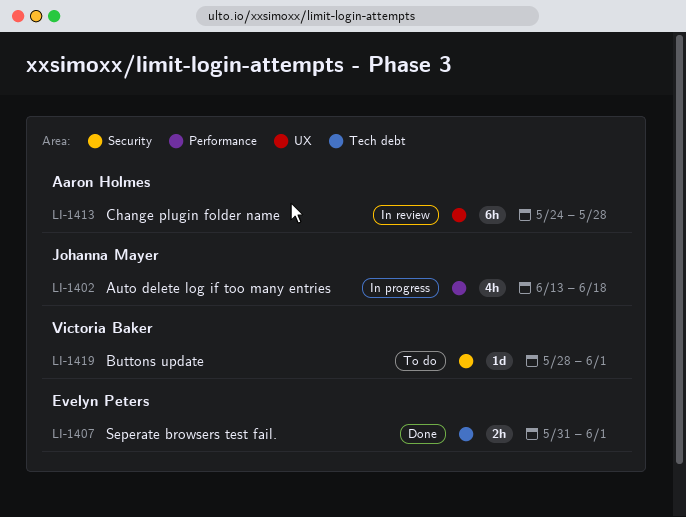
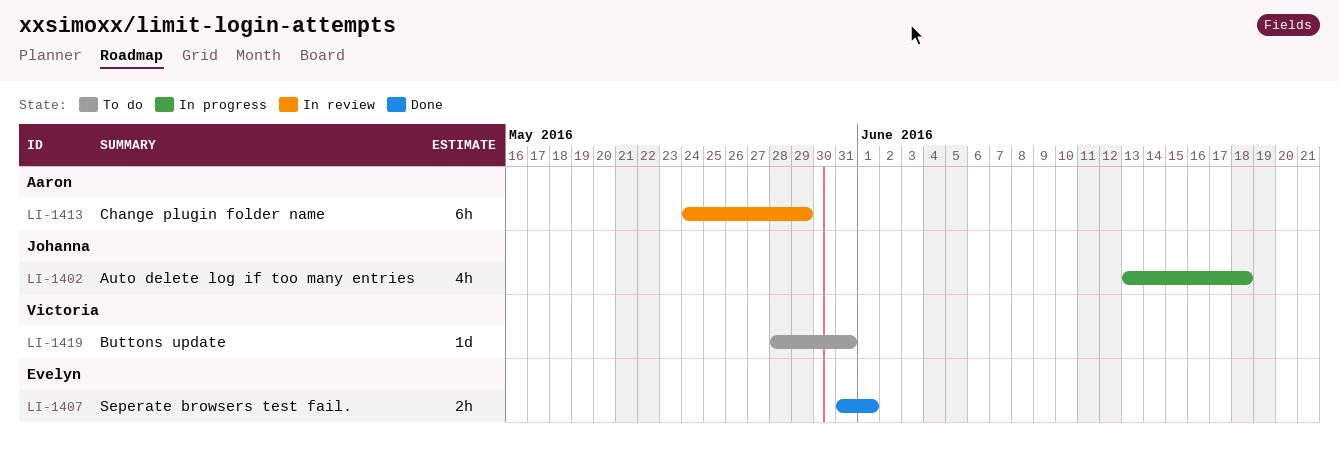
LI-1413, due: May 28 -> May 29
LI-1419, due: Jun 1 -> May 31

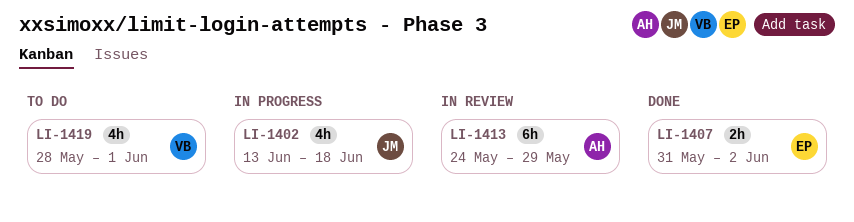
LI-1407, due: Jun 1 -> Jun 2
LI-1419, estimate: 1d -> 4h
LI-1419, due: May 31 -> Jun 1

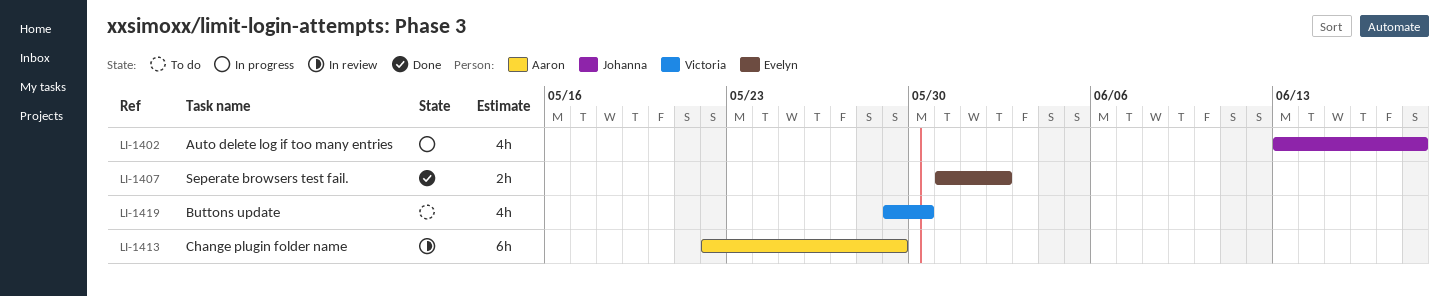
LI-1413, start: May 24 -> May 22
LI-1419, start: May 28 -> May 29
LI-1419, due: Jun 1 -> May 30

